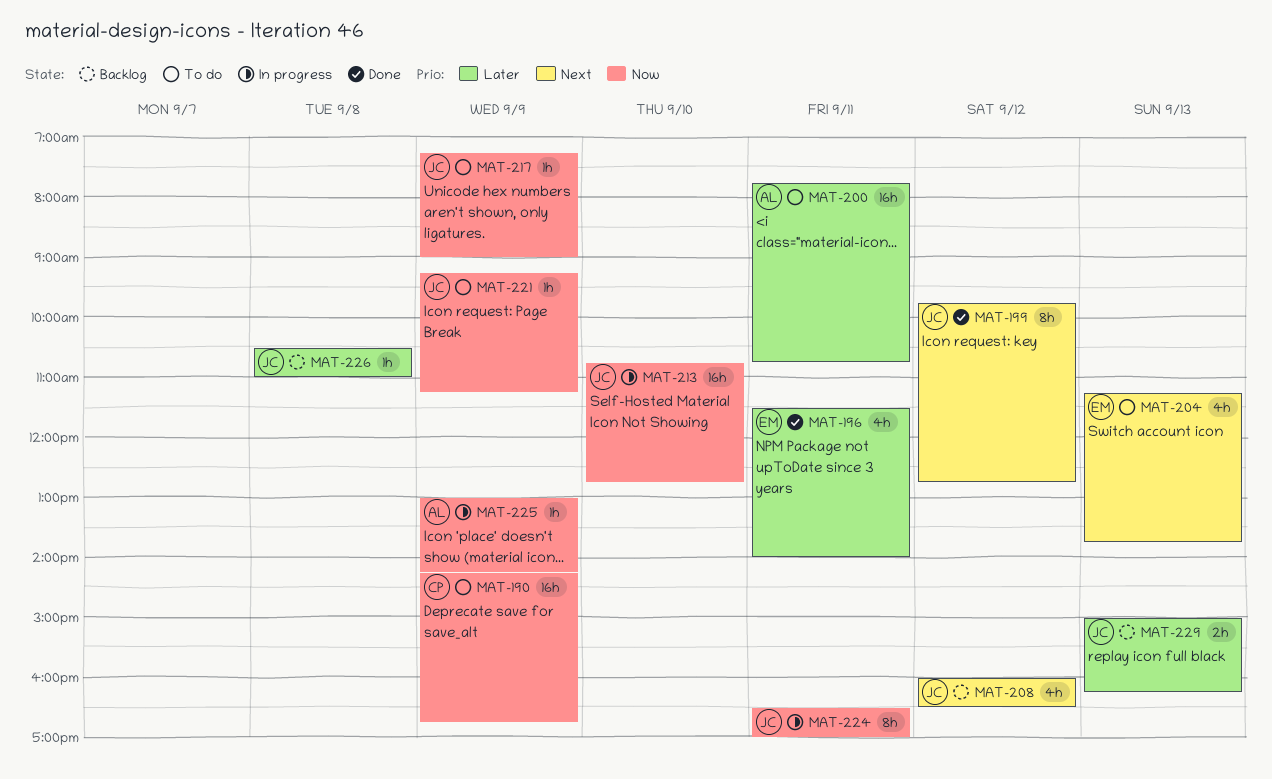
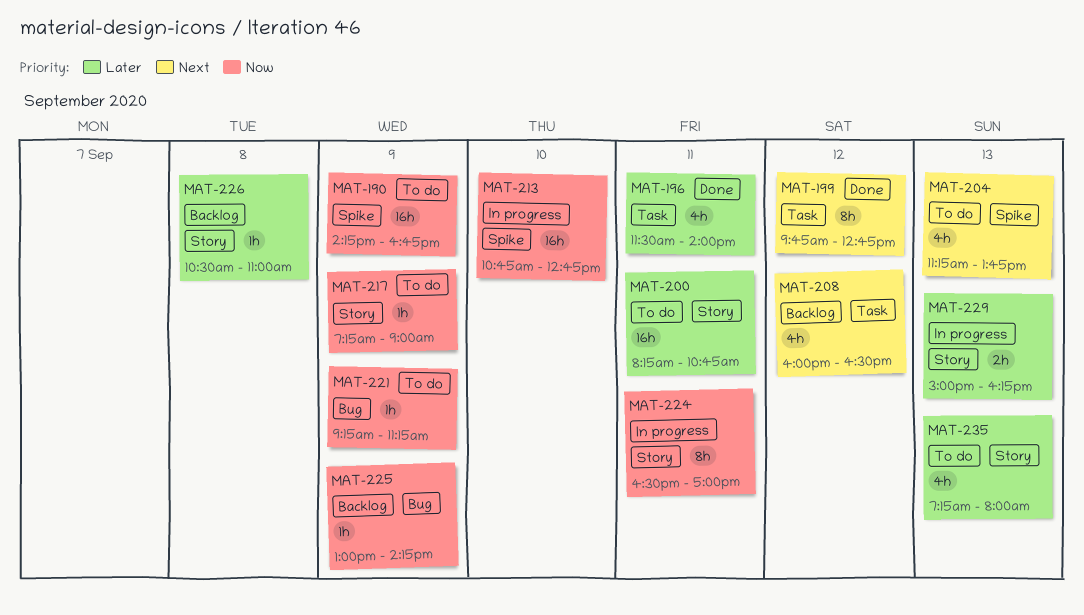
MAT-200, begins: 07:45 -> 08:15
MAT-225, status: In progress -> Backlog
MAT-229, status: Backlog -> In progress
MAT-235: none -> present

